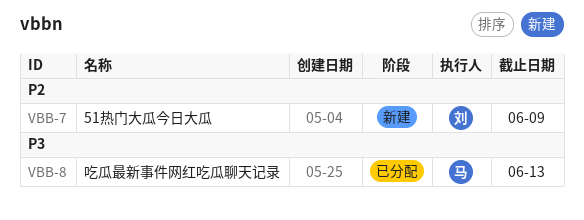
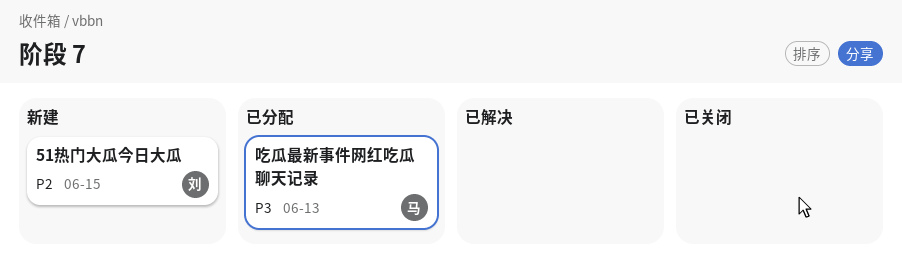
51热门大瓜今日大瓜, due: Jun 9 -> Jun 15

